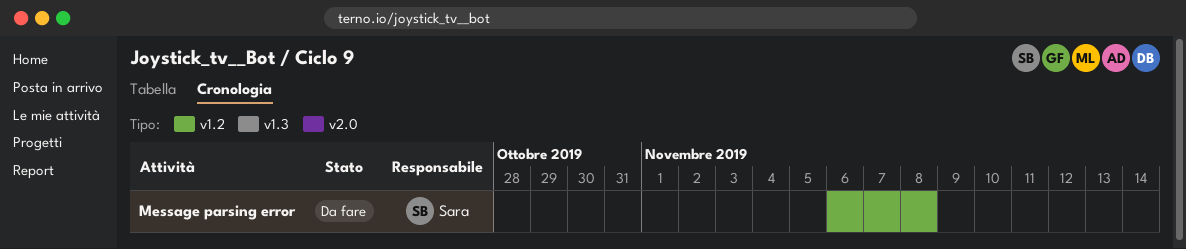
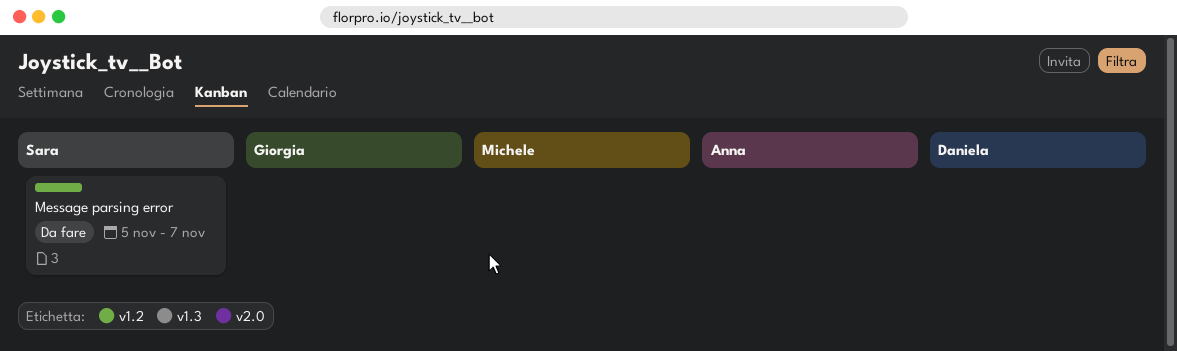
Message parsing error, start: Nov 6 -> Nov 5
Message parsing error, due: Nov 8 -> Nov 7

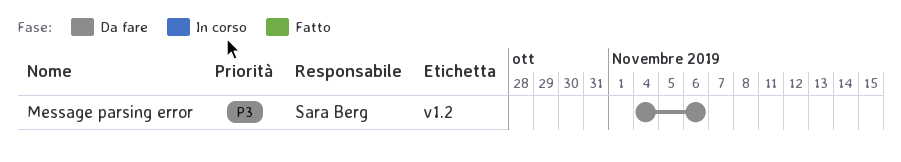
Message parsing error, start: Nov 5 -> Nov 4
Message parsing error, due: Nov 7 -> Nov 6

